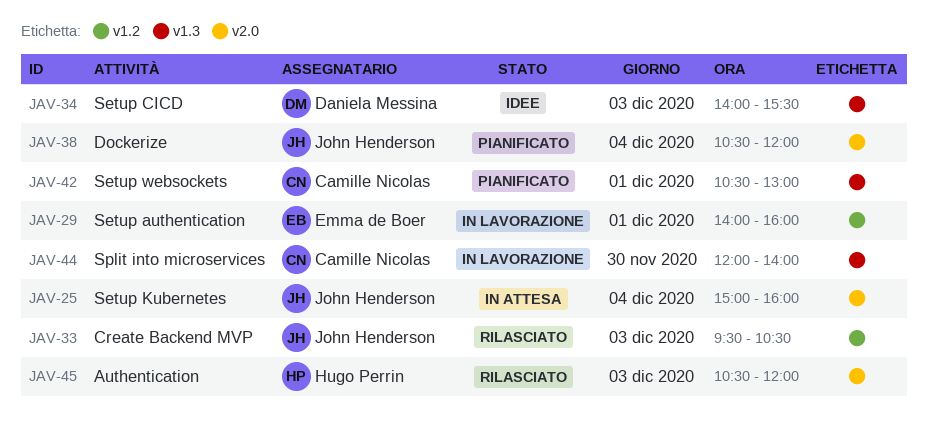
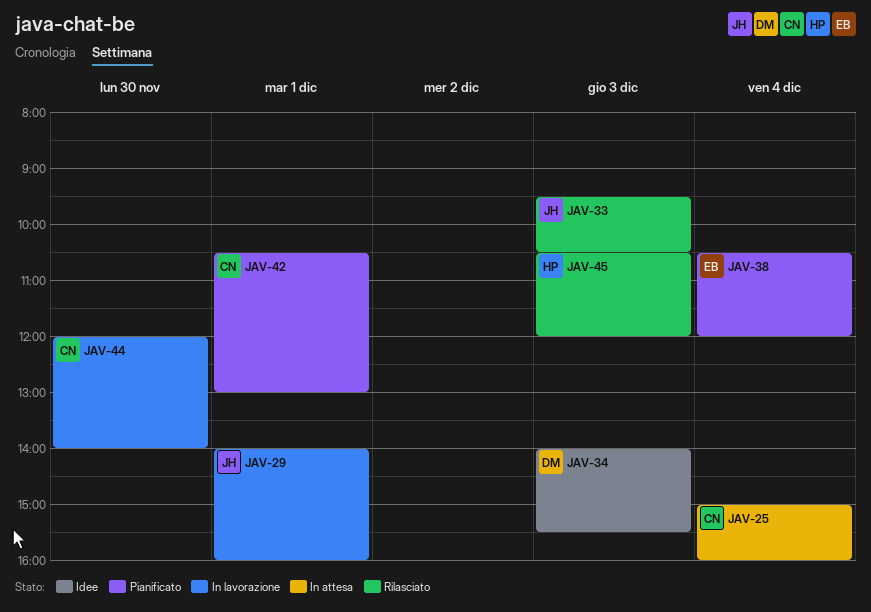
JAV-25, owner: John Henderson -> Camille Nicolas
JAV-29, owner: Emma de Boer -> John Henderson
JAV-38, owner: John Henderson -> Emma de Boer

